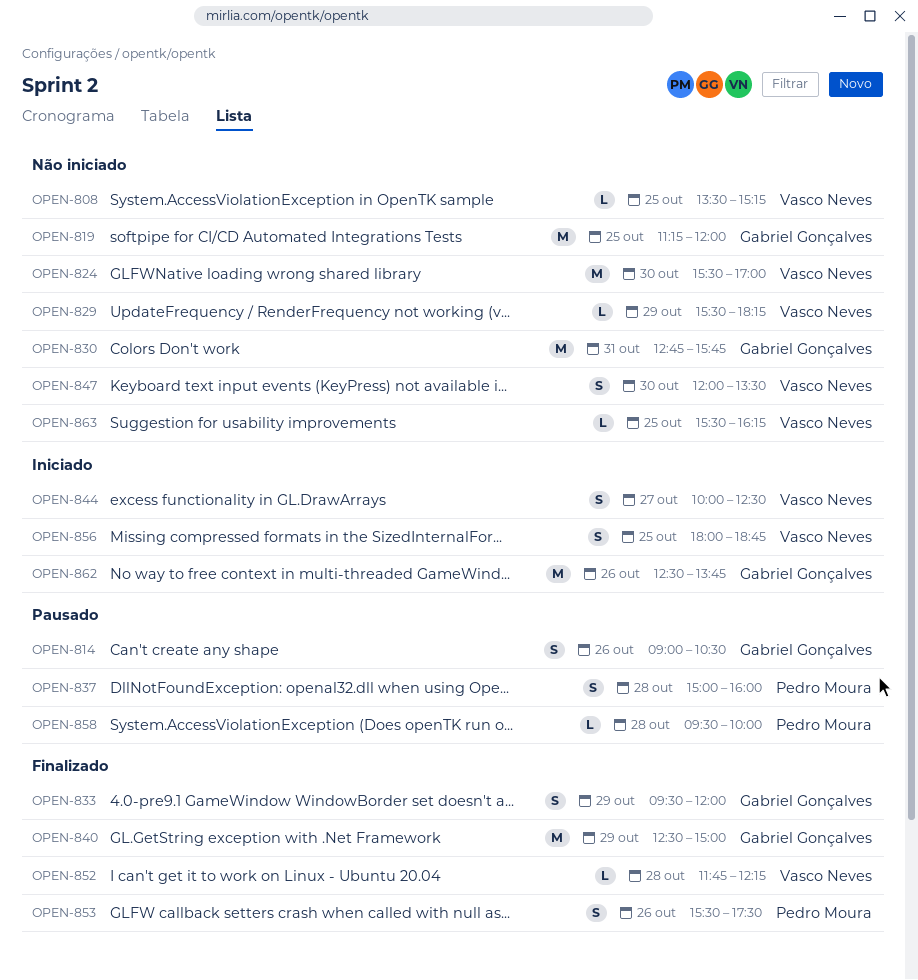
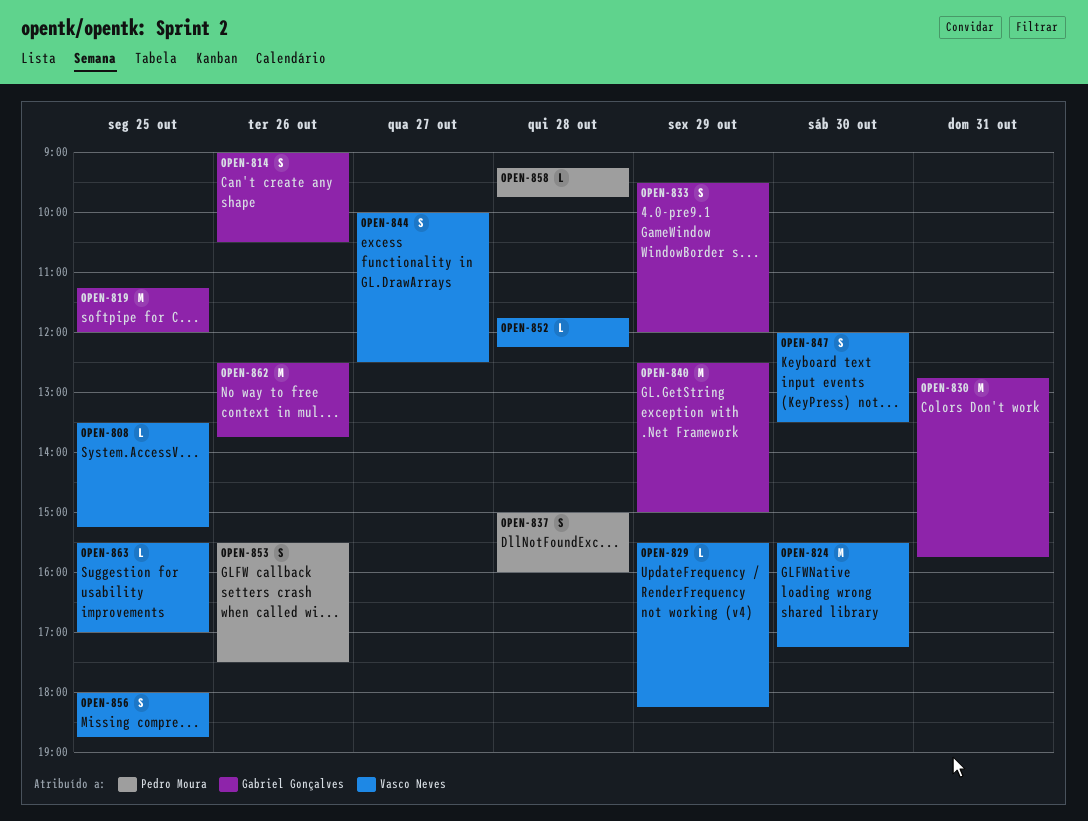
OPEN-824, ends: 17:00 -> 17:15
OPEN-858, begins: 09:30 -> 09:15
OPEN-858, ends: 10:00 -> 09:45
OPEN-863, ends: 16:15 -> 17:00

